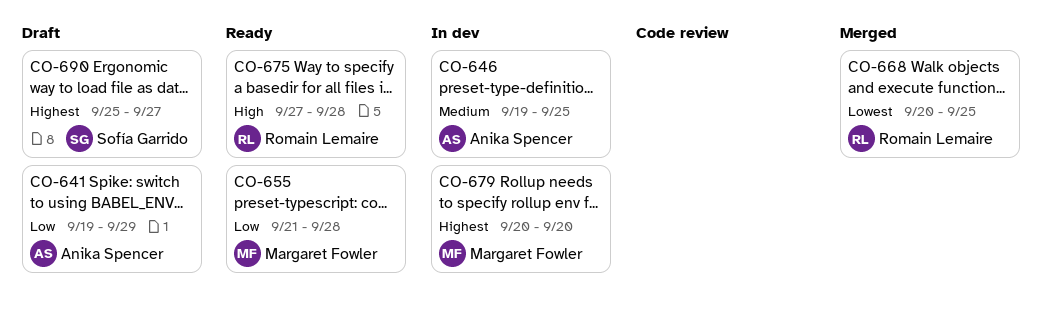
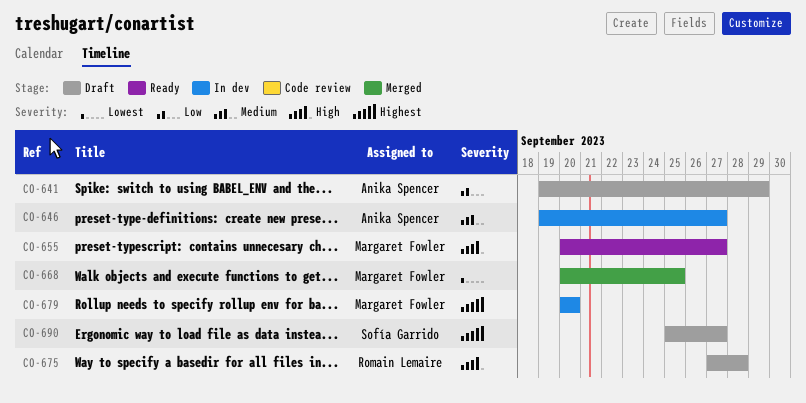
CO-646, due: Sep 25 -> Sep 27
CO-655, priority: Low -> High
CO-655, start: Sep 21 -> Sep 20
CO-655, due: Sep 28 -> Sep 27
CO-668, owner: Romain Lemaire -> Margaret Fowler
CO-675, status: Ready -> Draft

